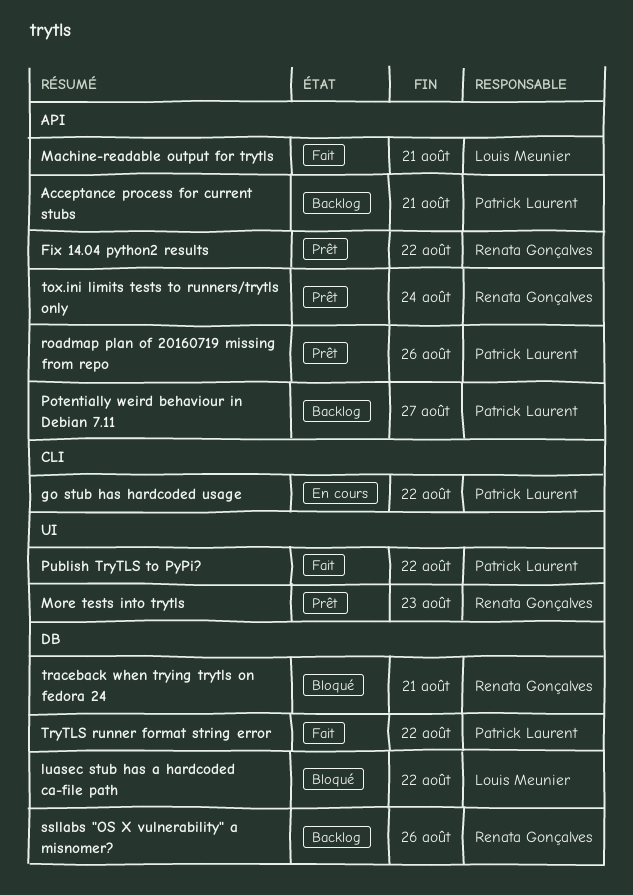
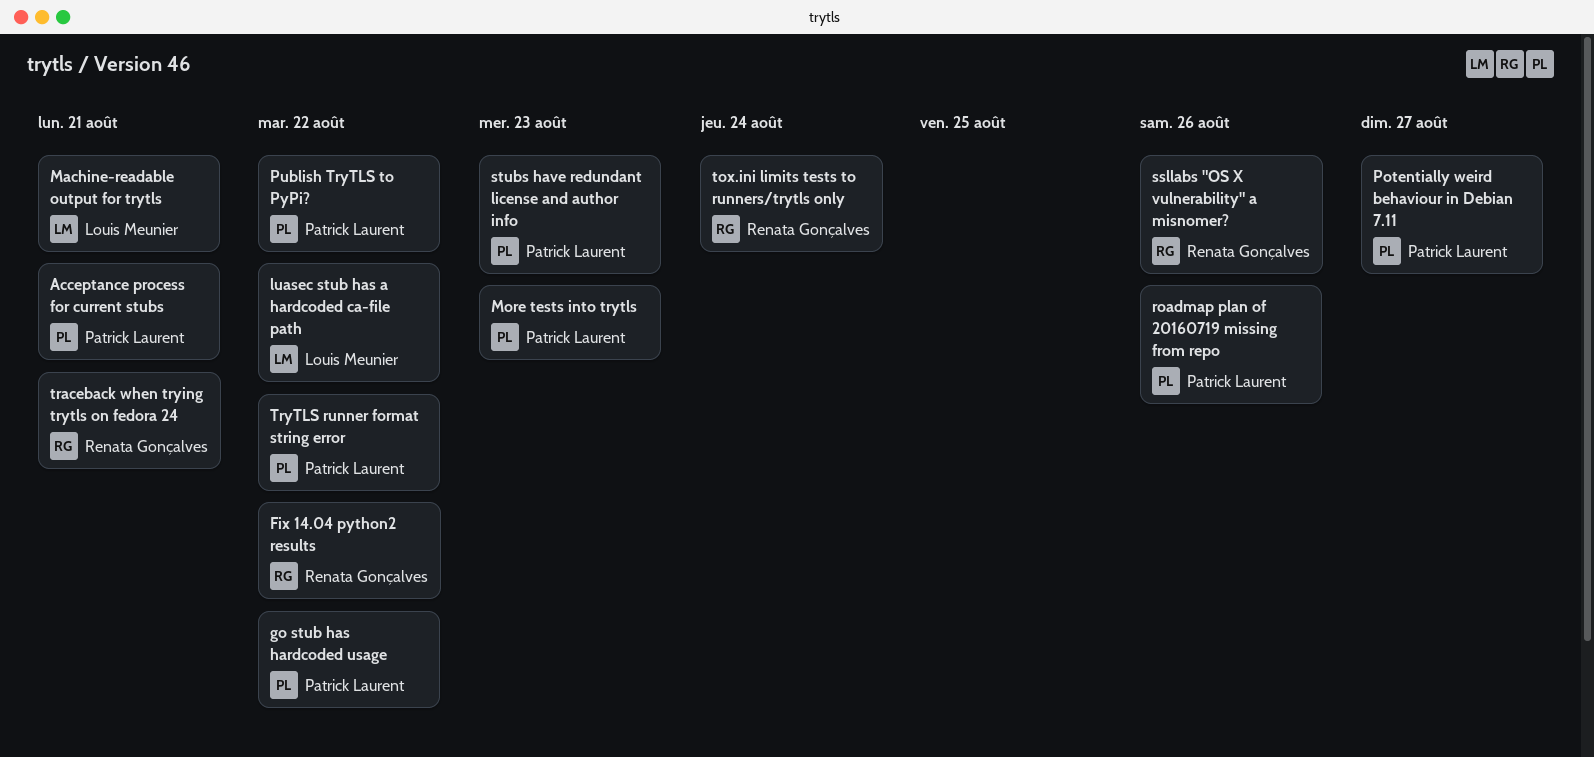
More tests into trytls, owner: Renata Gonçalves -> Patrick Laurent
stubs have redundant license and author info: none -> present

